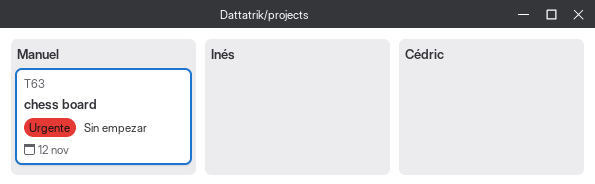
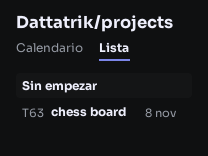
T63, due: Nov 12 -> Nov 8

